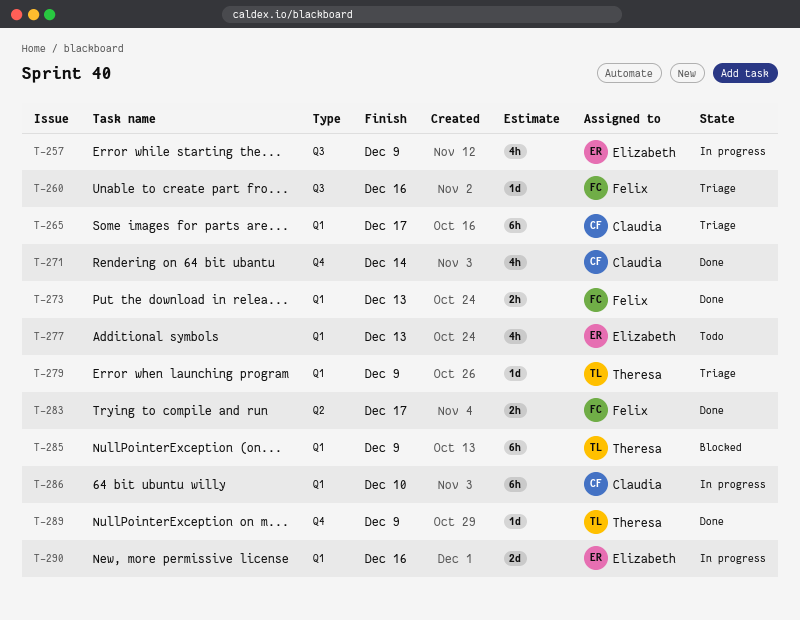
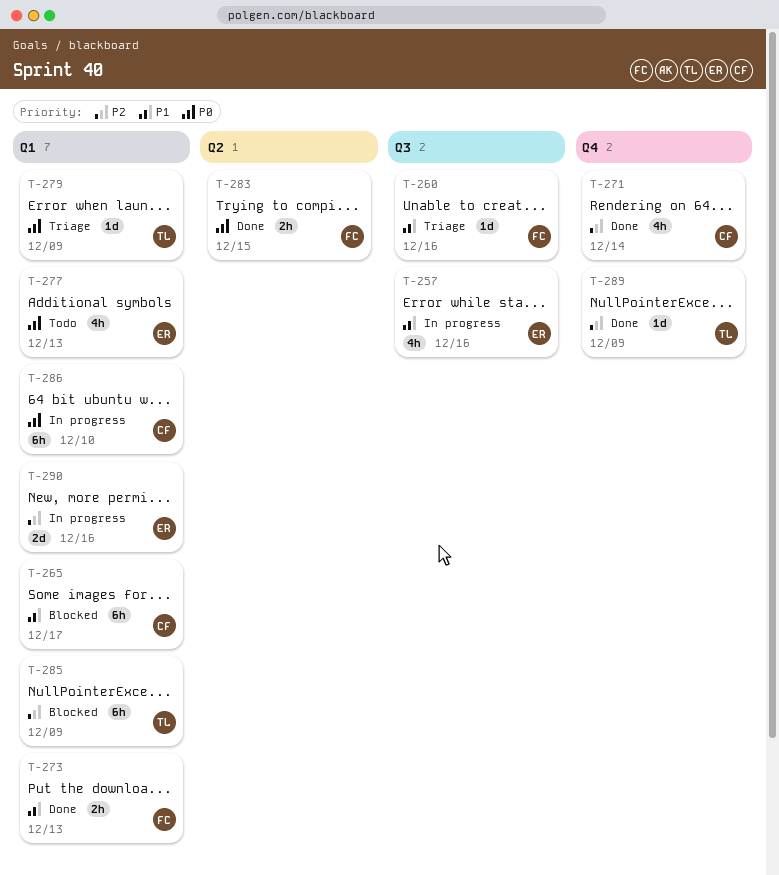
T-257, due: Dec 9 -> Dec 16
T-265, status: Triage -> Blocked
T-283, due: Dec 17 -> Dec 15

